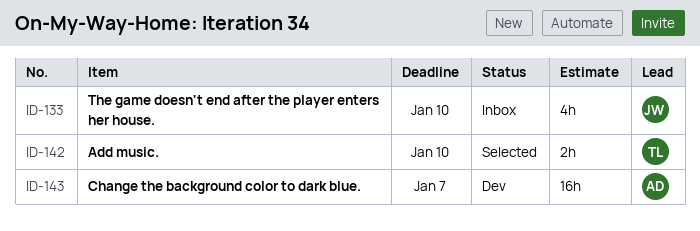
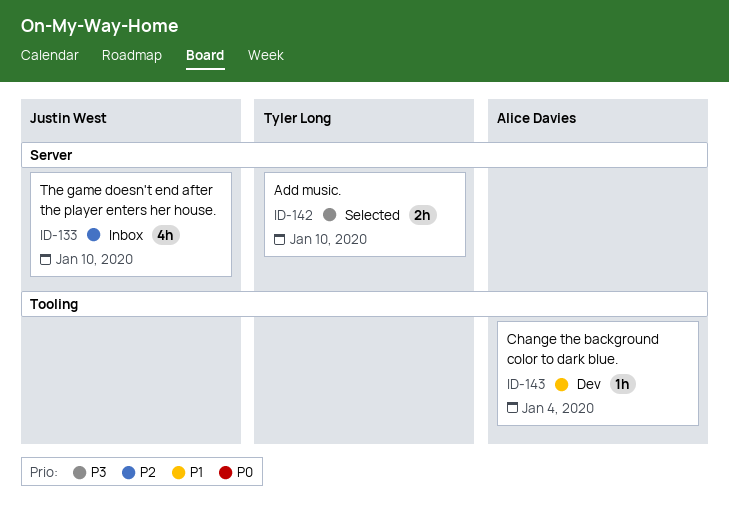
ID-143, estimate: 16h -> 1h
ID-143, due: Jan 7 -> Jan 4

